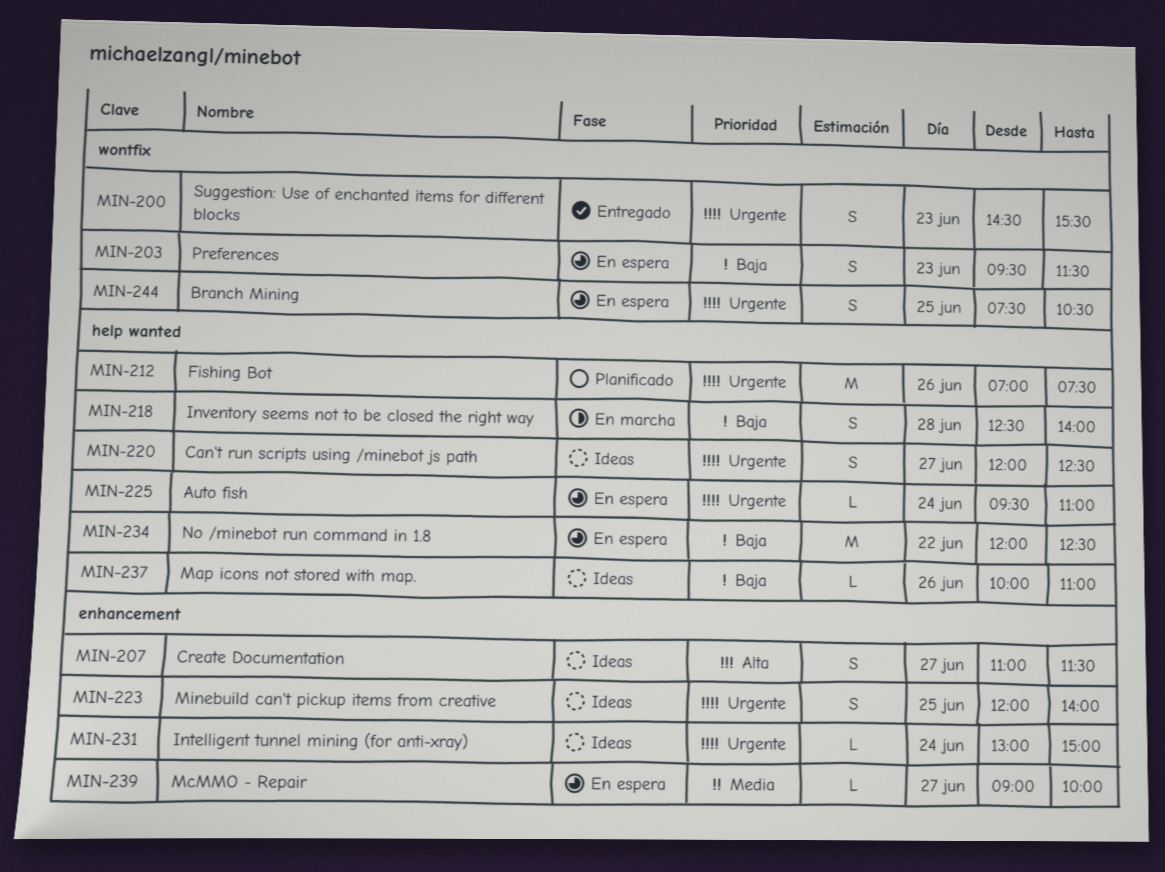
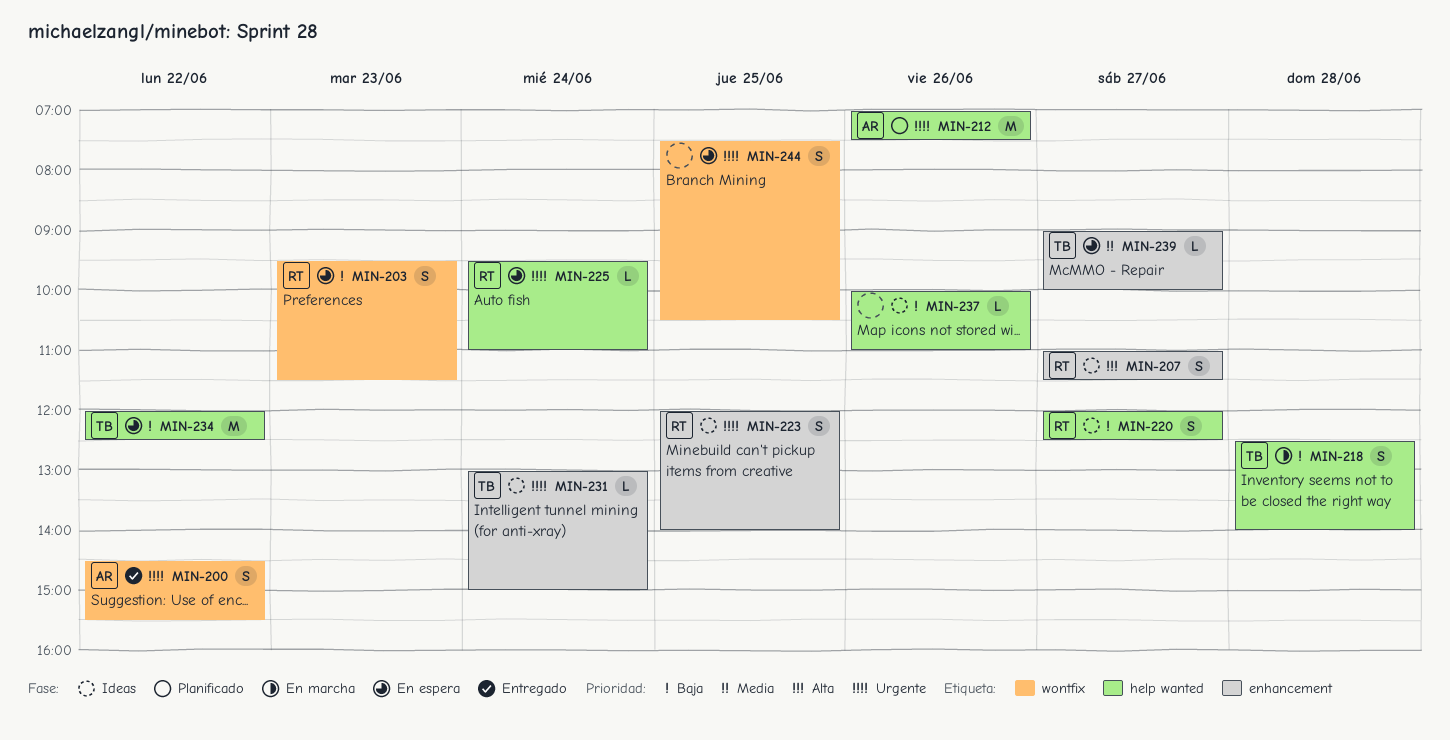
MIN-200, day: Jun 23 -> Jun 22
MIN-220, priority: Urgente -> Baja

